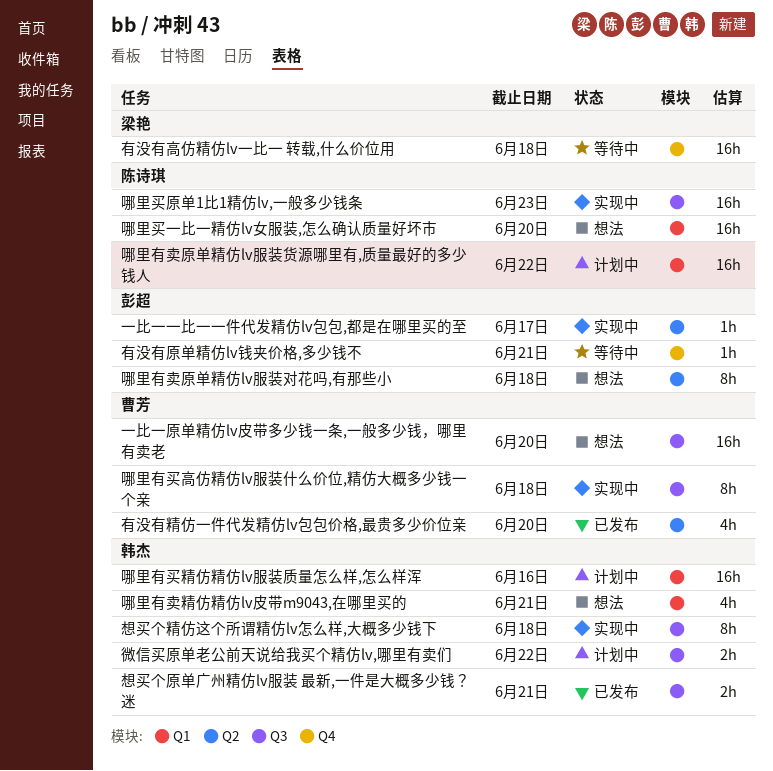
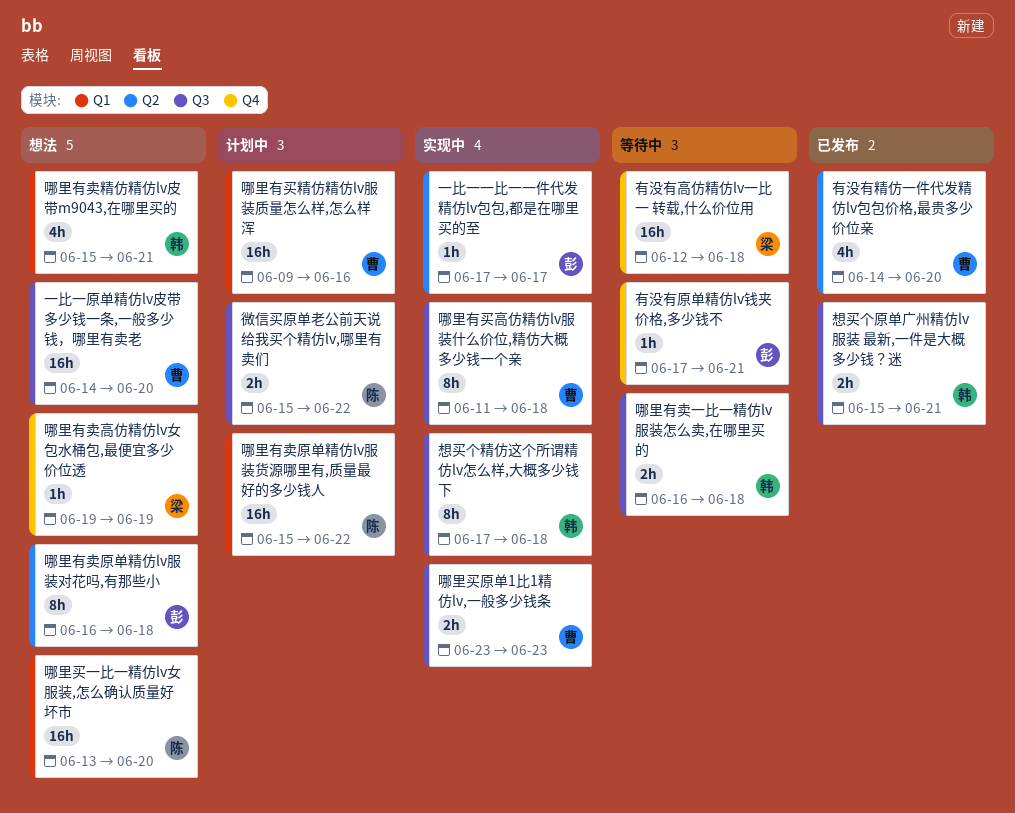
哪里买原单1比1精仿lv,一般多少钱条, owner: 陈诗琪 -> 曹芳
哪里买原单1比1精仿lv,一般多少钱条, estimate: 16h -> 2h
哪里有买精仿精仿lv服装质量怎么样,怎么样浑, owner: 韩杰 -> 曹芳
哪里有卖一比一精仿lv服装怎么卖,在哪里买的: none -> present
哪里有卖高仿精仿lv女包水桶包,最便宜多少价位透: none -> present
微信买原单老公前天说给我买个精仿lv,哪里有卖们, owner: 韩杰 -> 陈诗琪

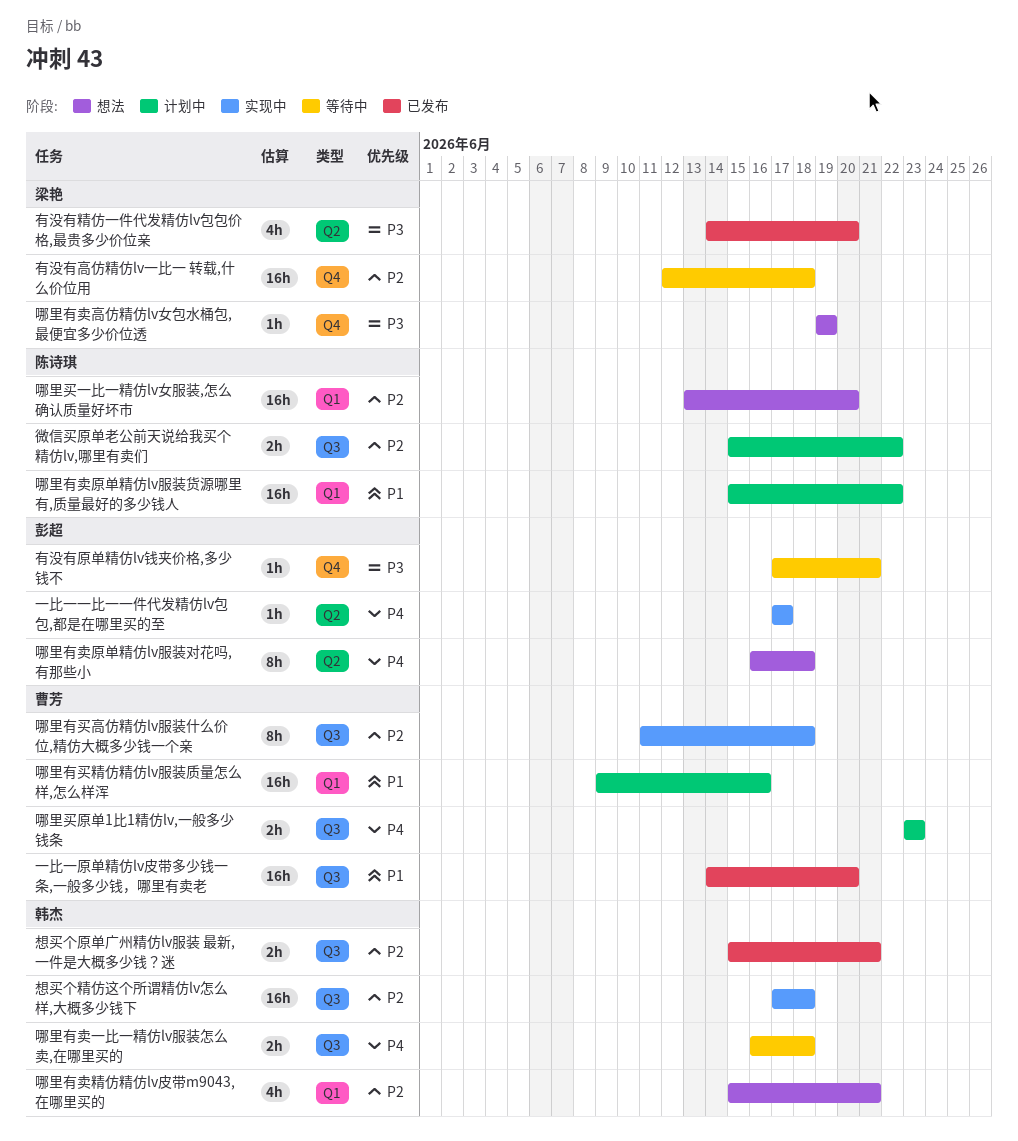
一比一原单精仿lv皮带多少钱一条,一般多少钱，哪里有卖老, status: 想法 -> 已发布
哪里买原单1比1精仿lv,一般多少钱条, status: 实现中 -> 计划中
想买个精仿这个所谓精仿lv怎么样,大概多少钱下, estimate: 8h -> 16h
有没有精仿一件代发精仿lv包包价格,最贵多少价位亲, owner: 曹芳 -> 梁艳

